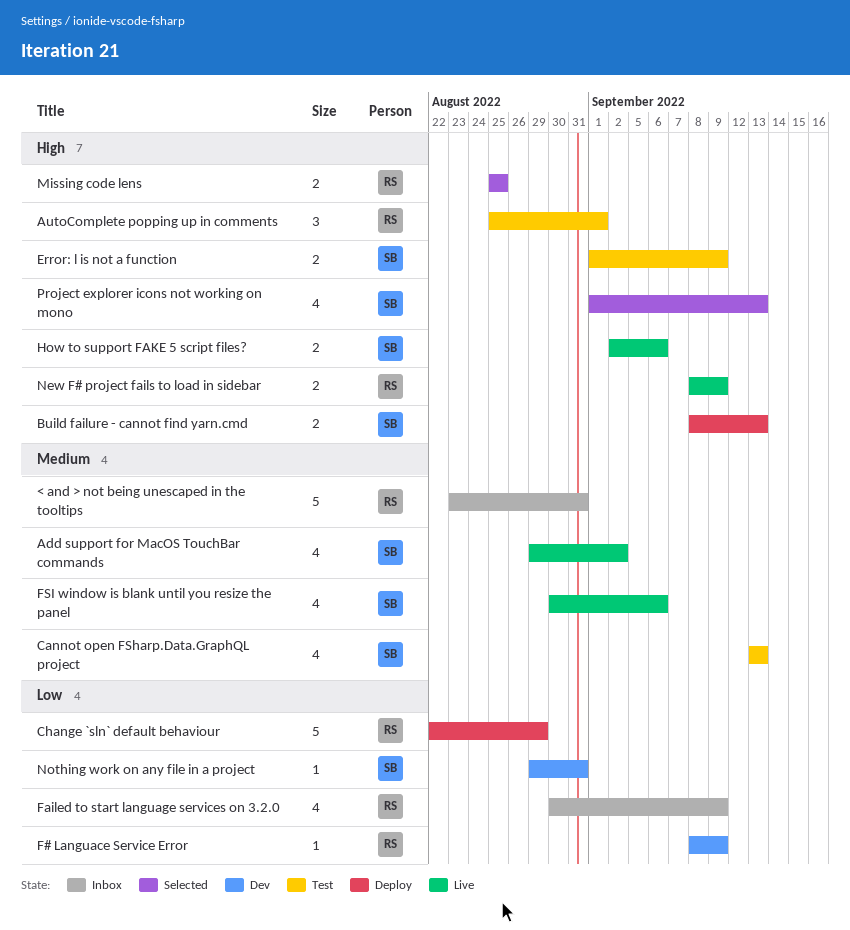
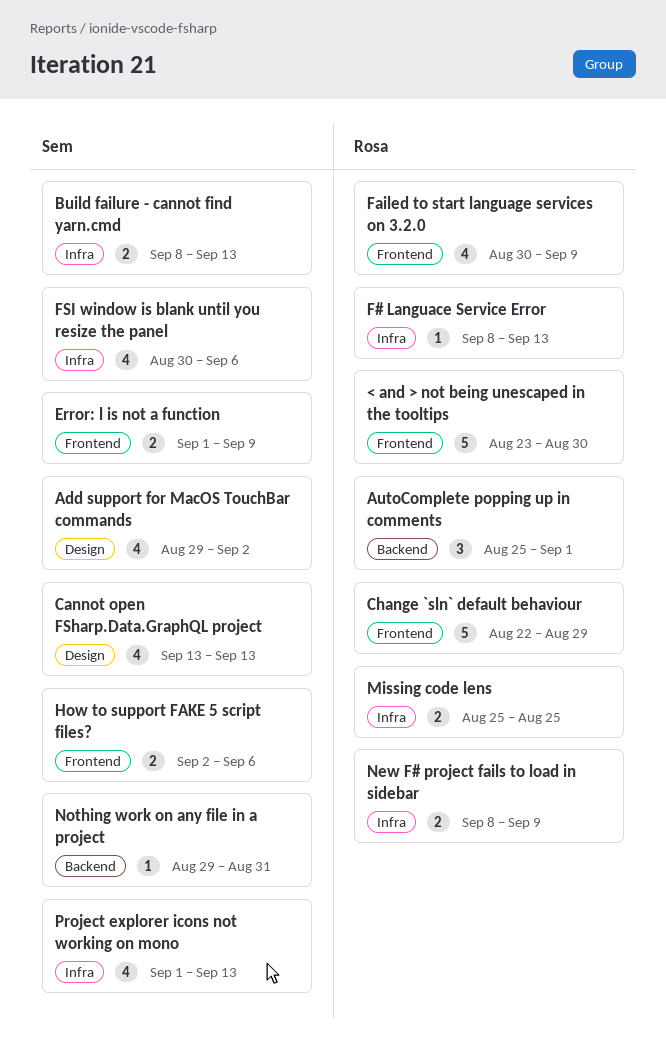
< and > not being unescaped in the tooltips, due: Aug 31 -> Aug 30
F# Languace Service Error, due: Sep 9 -> Sep 13

